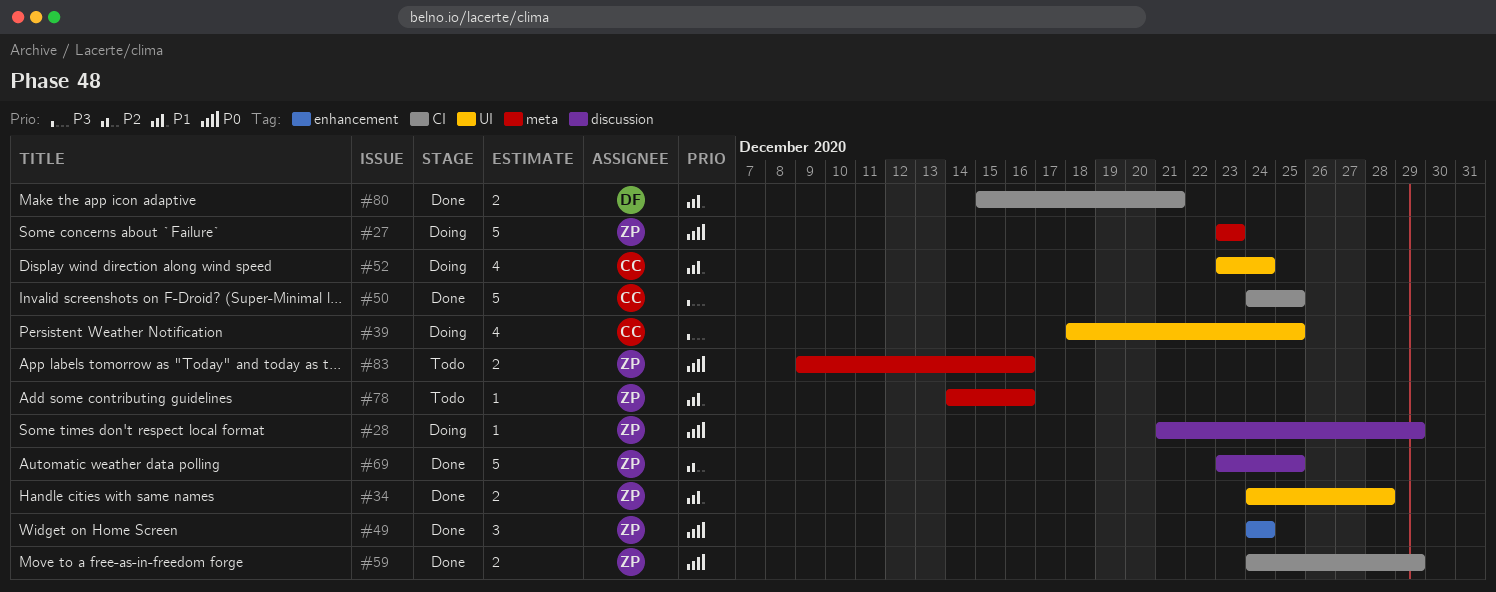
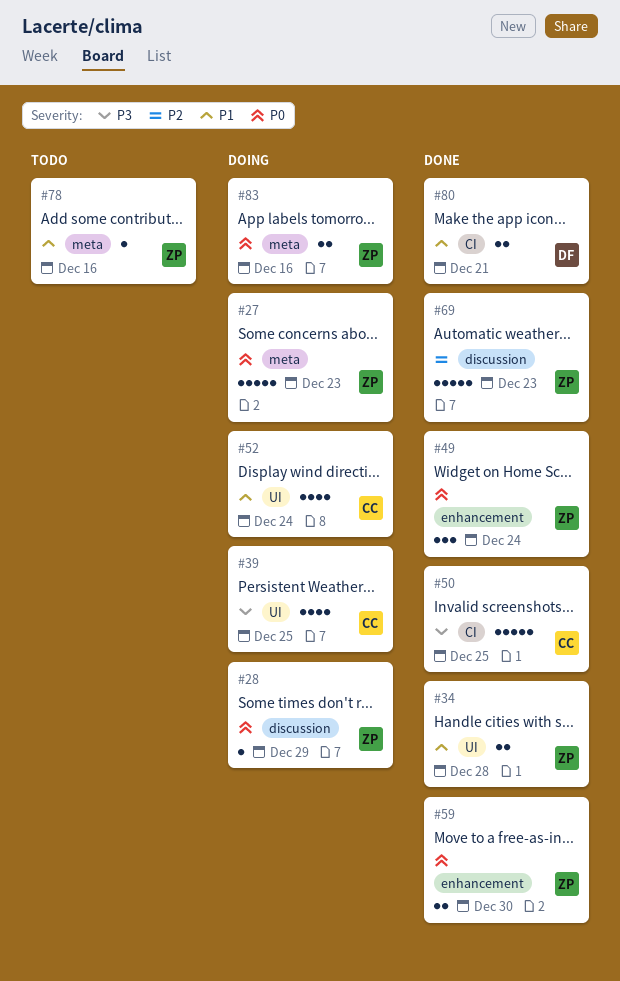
#59, label: CI -> enhancement
#59, due: Dec 29 -> Dec 30
#69, due: Dec 25 -> Dec 23
#83, status: Todo -> Doing

